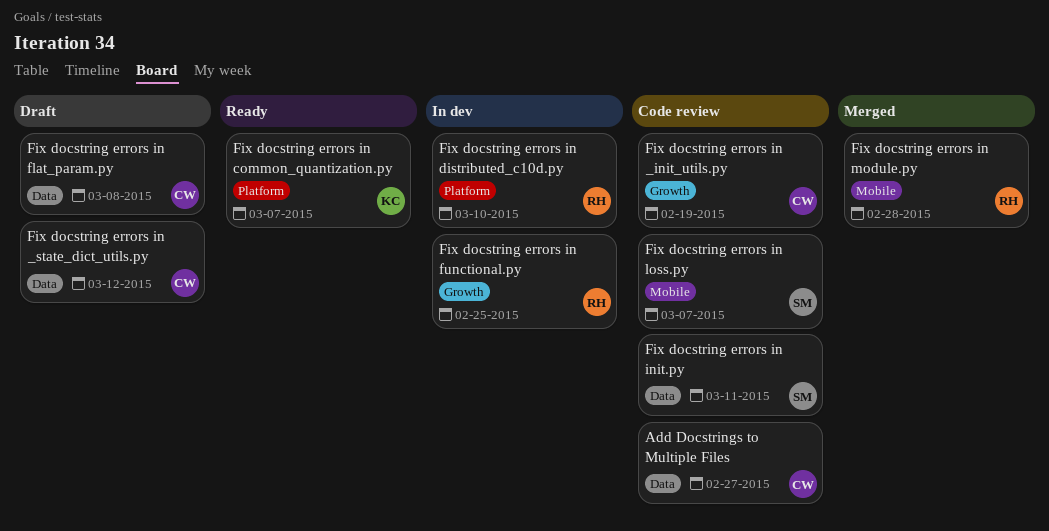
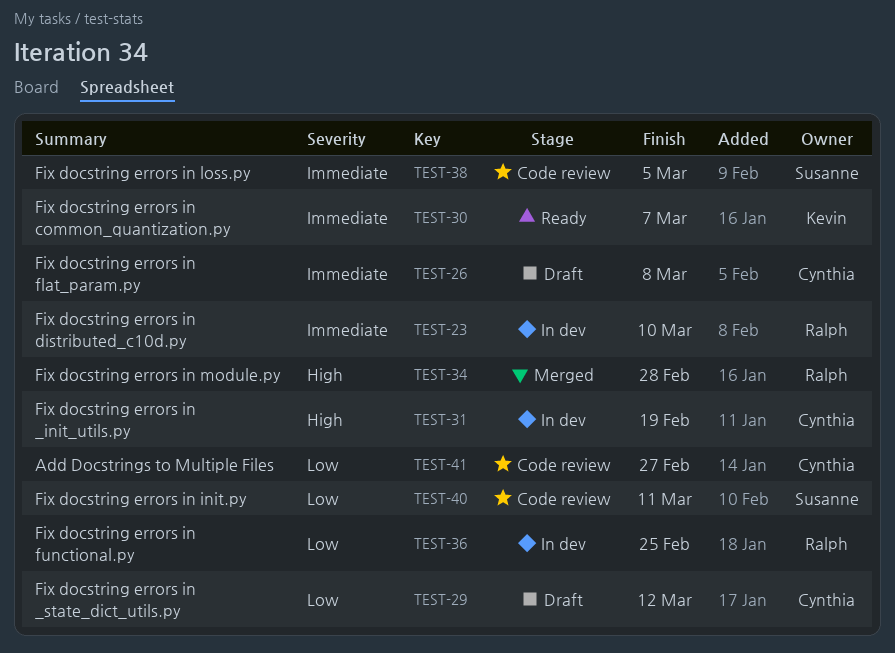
Fix docstring errors in _init_utils.py, status: Code review -> In dev
Fix docstring errors in loss.py, due: Mar 7 -> Mar 5

